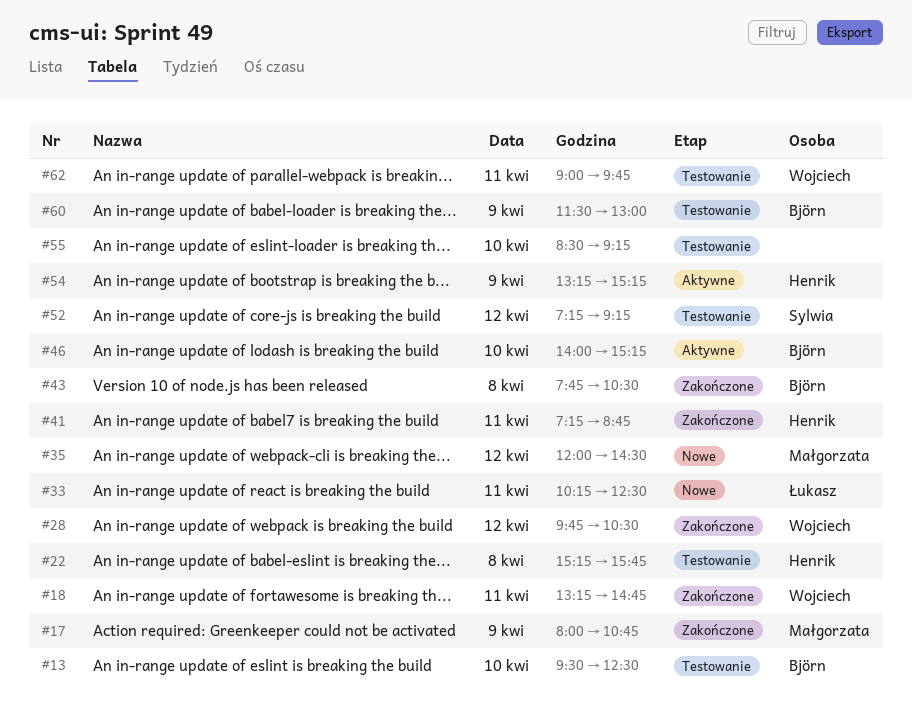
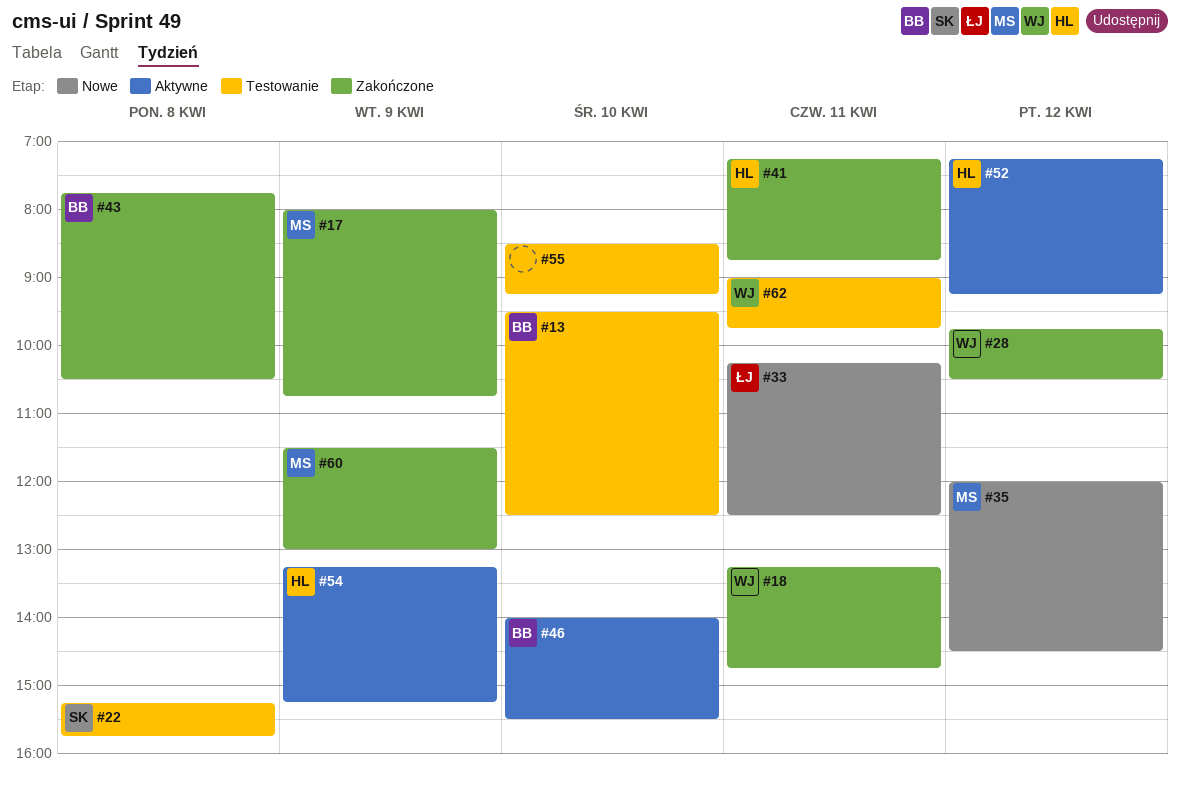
#22, owner: Henrik -> Sylwia
#46, ends: 15:15 -> 15:30
#52, status: Testowanie -> Aktywne
#52, owner: Sylwia -> Henrik
#60, status: Testowanie -> Zakończone
#60, owner: Björn -> Małgorzata

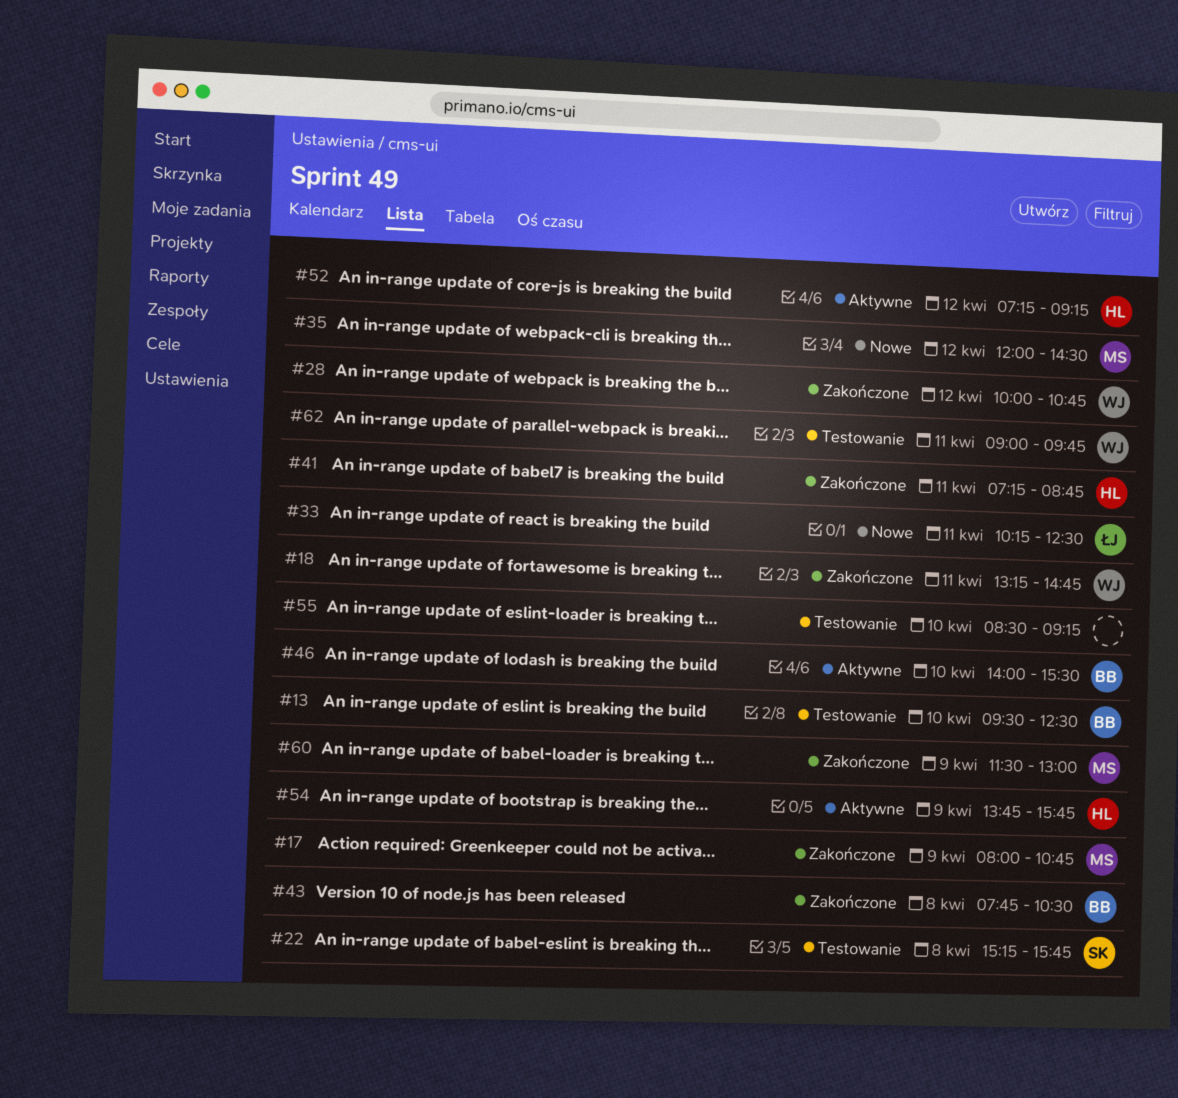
#28, begins: 09:45 -> 10:00
#28, ends: 10:30 -> 10:45
#54, begins: 13:15 -> 13:45
#54, ends: 15:15 -> 15:45

